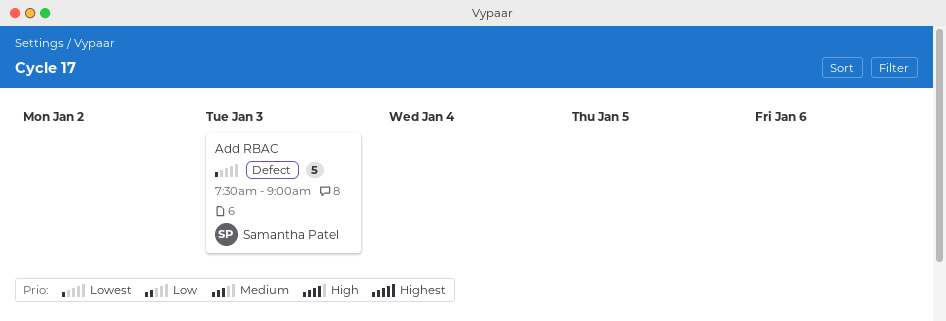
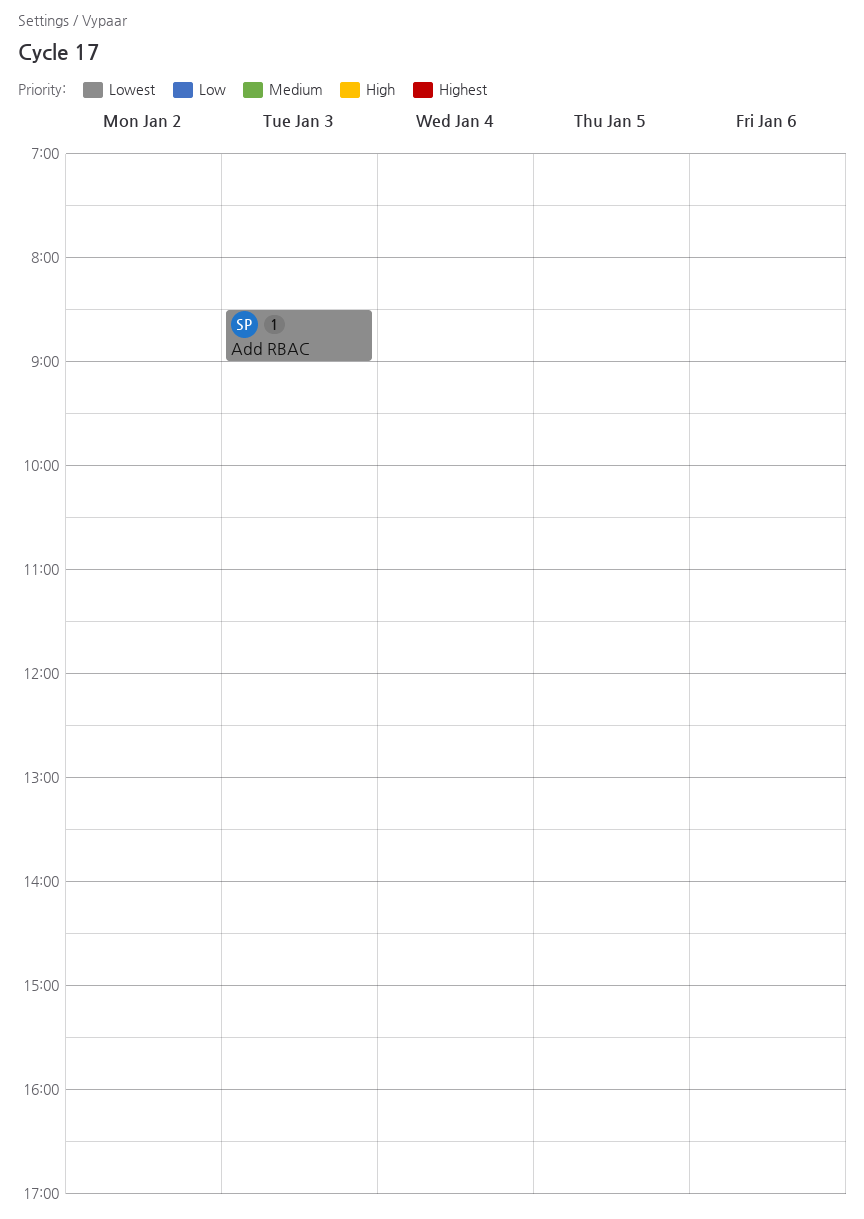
Add RBAC, estimate: 5 -> 1
Add RBAC, begins: 07:30 -> 08:30

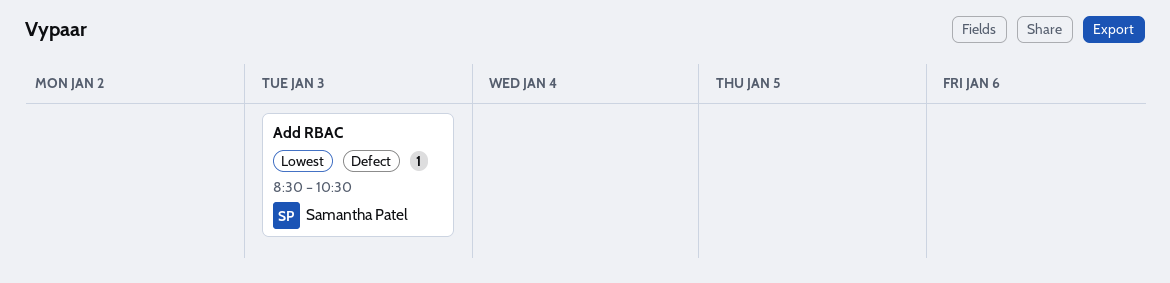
Add RBAC, ends: 09:00 -> 10:30

